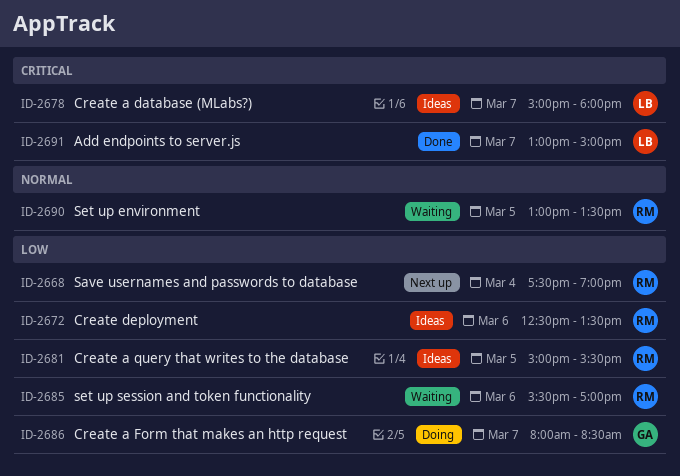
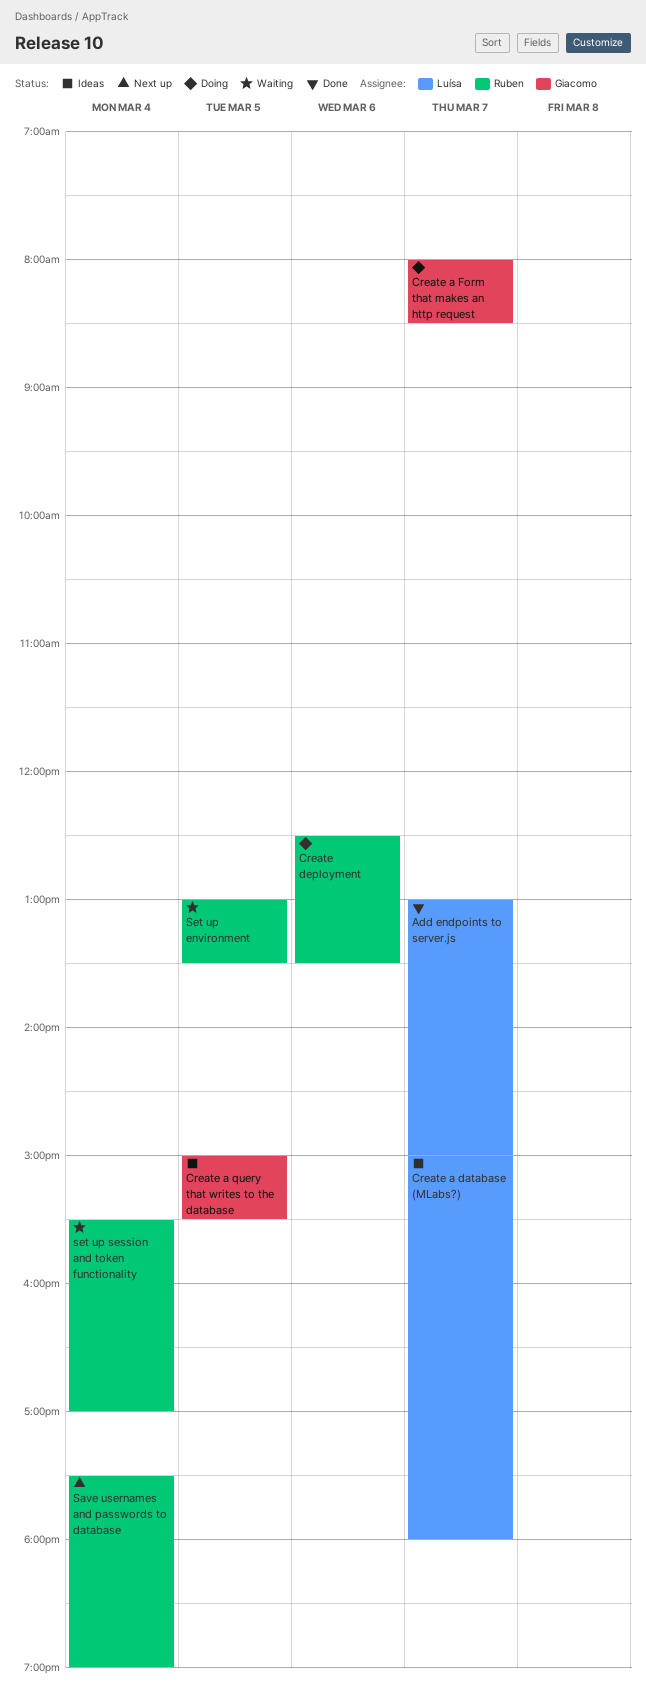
Create a query that writes to the database, owner: Ruben -> Giacomo
Create deployment, status: Ideas -> Doing
set up session and token functionality, day: Mar 6 -> Mar 4

